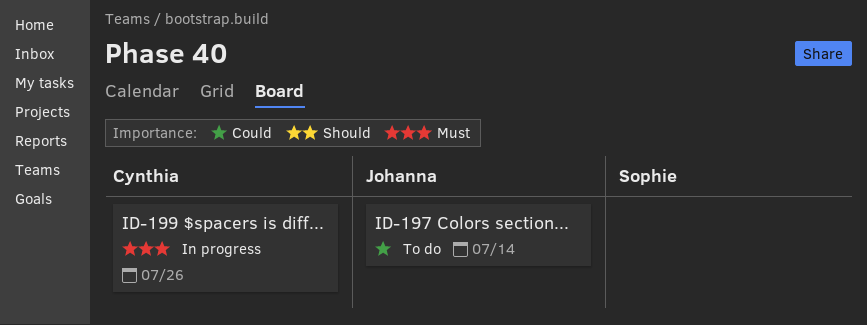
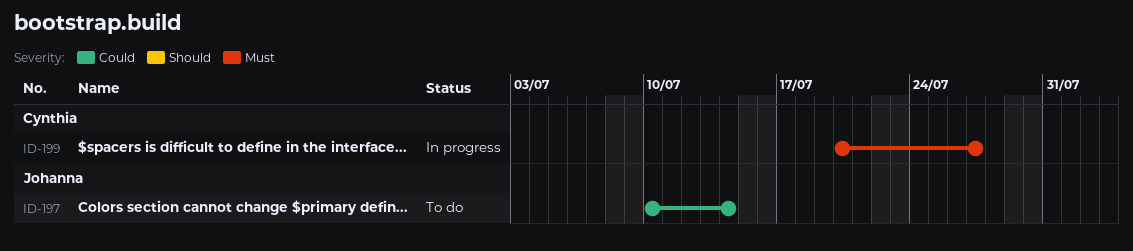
ID-199, due: Jul 26 -> Jul 27

